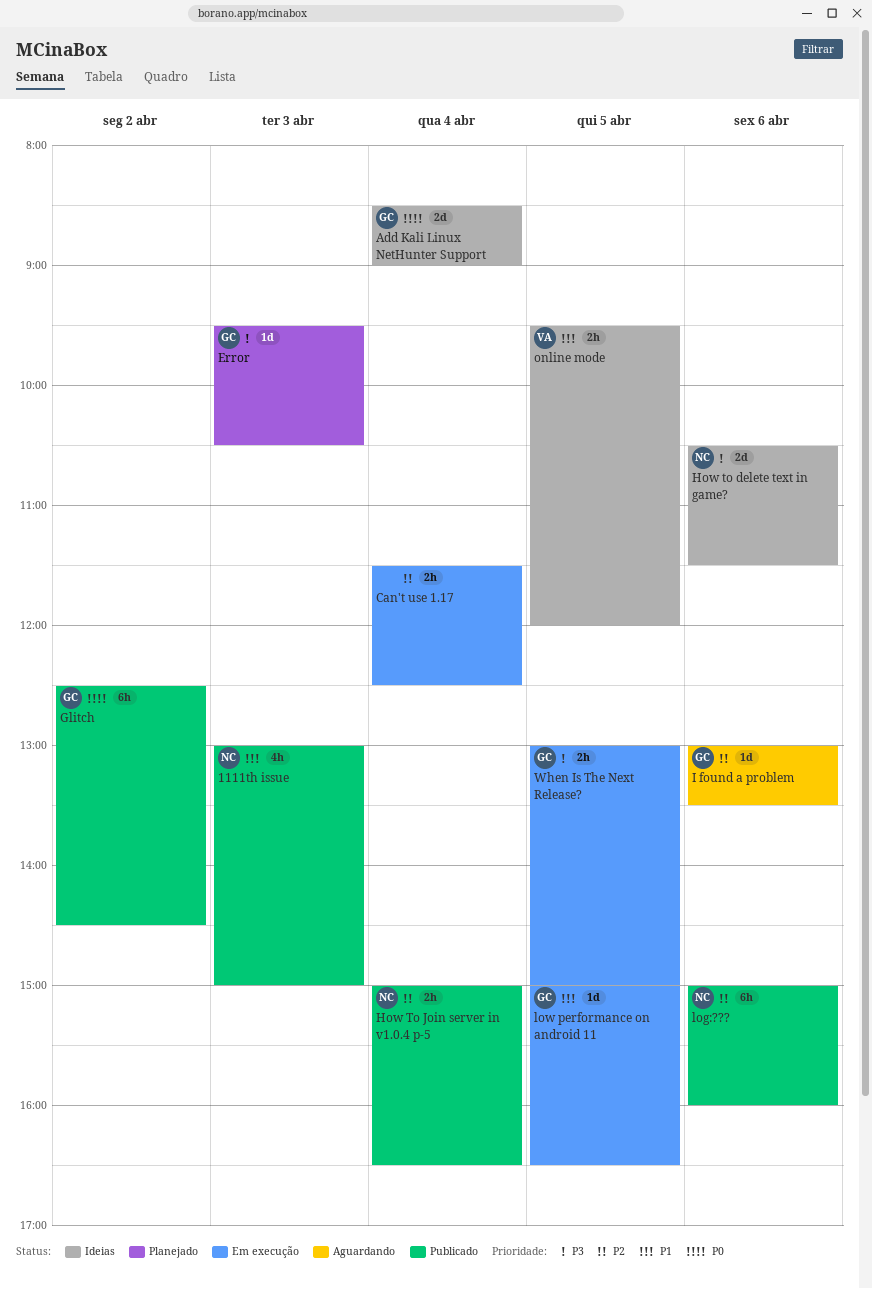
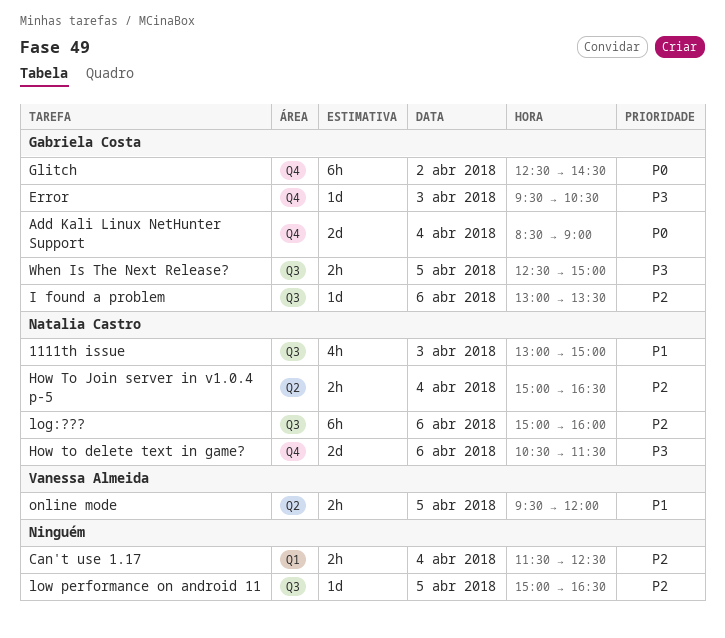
low performance on android 11, owner: Gabriela Costa -> none
low performance on android 11, priority: P1 -> P2
When Is The Next Release?, begins: 13:00 -> 12:30

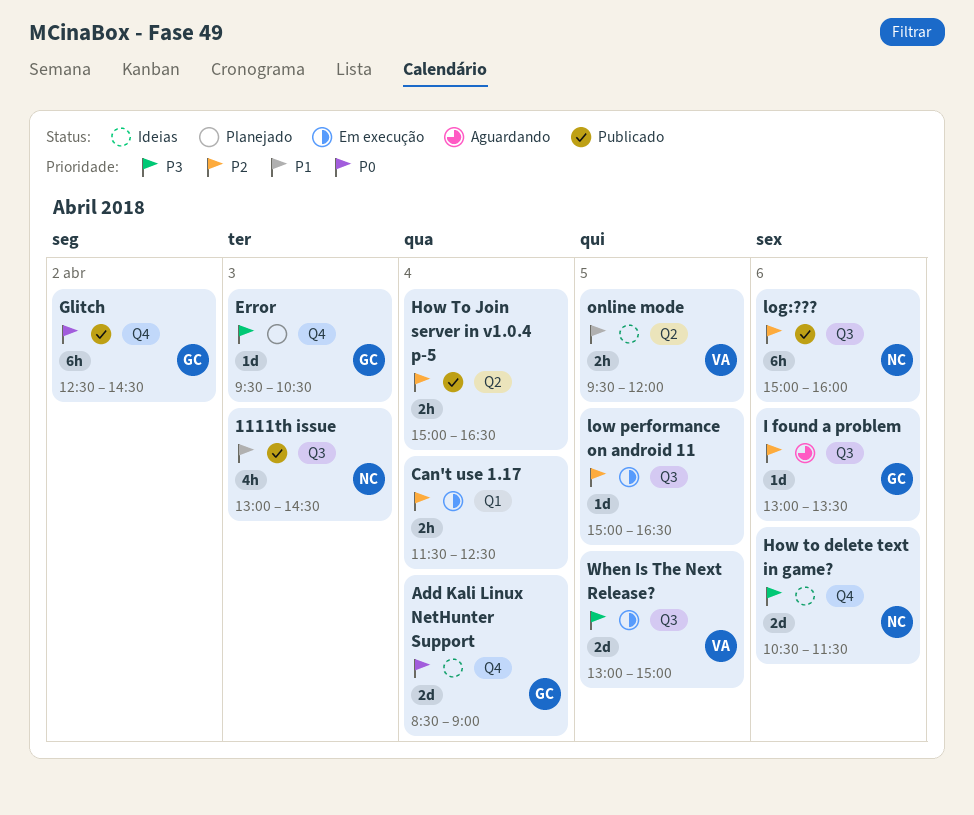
1111th issue, ends: 15:00 -> 14:30
How To Join server in v1.0.4 p-5, owner: Natalia Castro -> none
When Is The Next Release?, owner: Gabriela Costa -> Vanessa Almeida
When Is The Next Release?, estimate: 2h -> 2d
When Is The Next Release?, begins: 12:30 -> 13:00

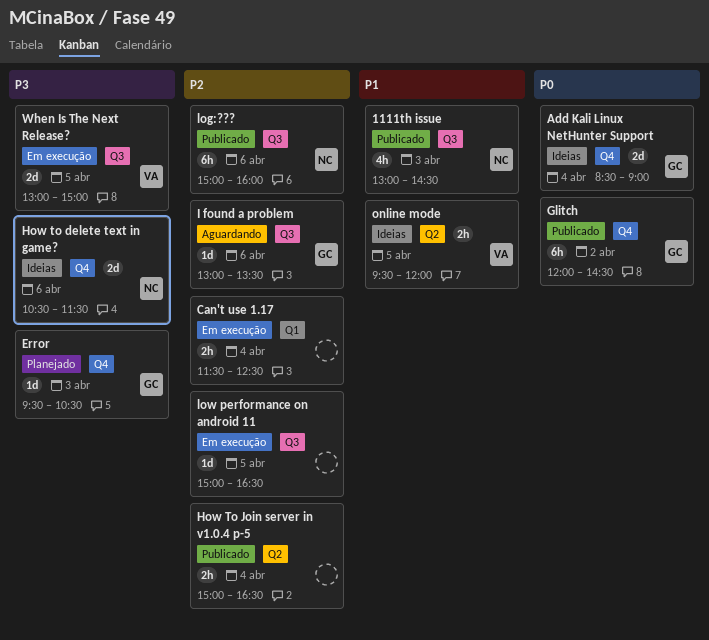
Glitch, begins: 12:30 -> 12:00

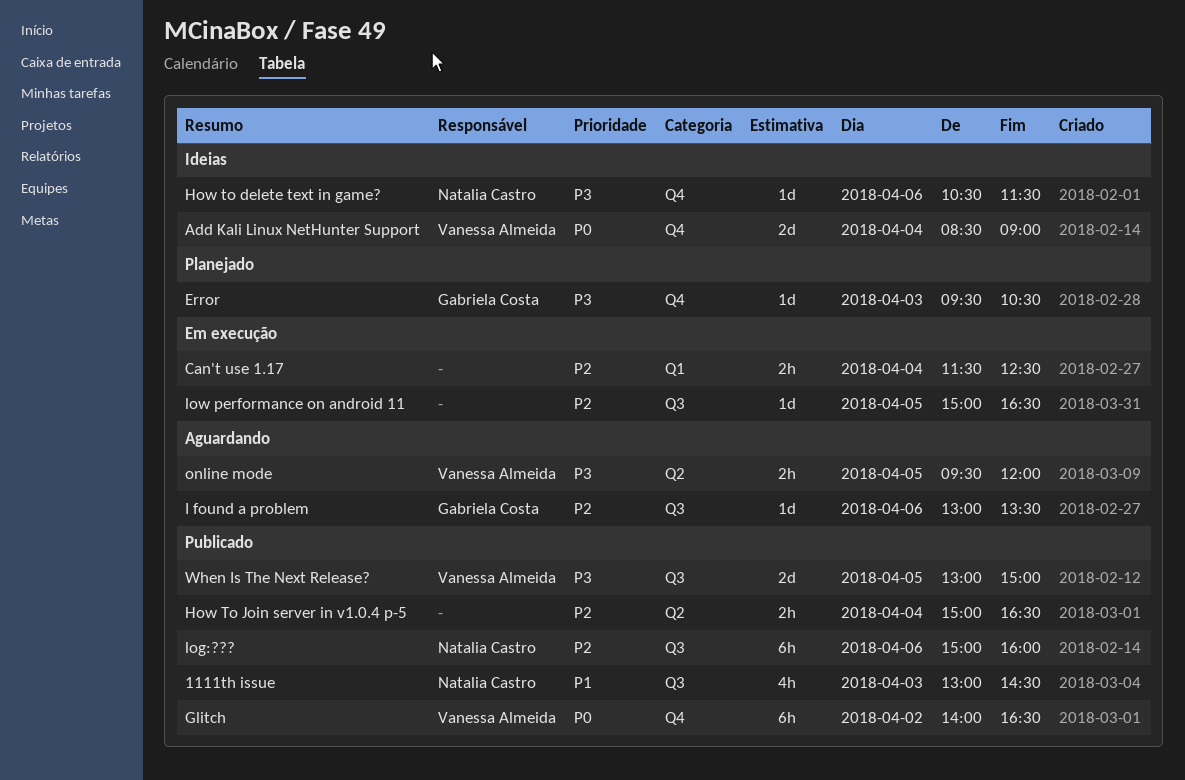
Add Kali Linux NetHunter Support, owner: Gabriela Costa -> Vanessa Almeida
Glitch, owner: Gabriela Costa -> Vanessa Almeida
Glitch, begins: 12:00 -> 14:00
Glitch, ends: 14:30 -> 16:30
How to delete text in game?, estimate: 2d -> 1d
online mode, status: Ideias -> Aguardando
online mode, priority: P1 -> P3
When Is The Next Release?, status: Em execução -> Publicado

